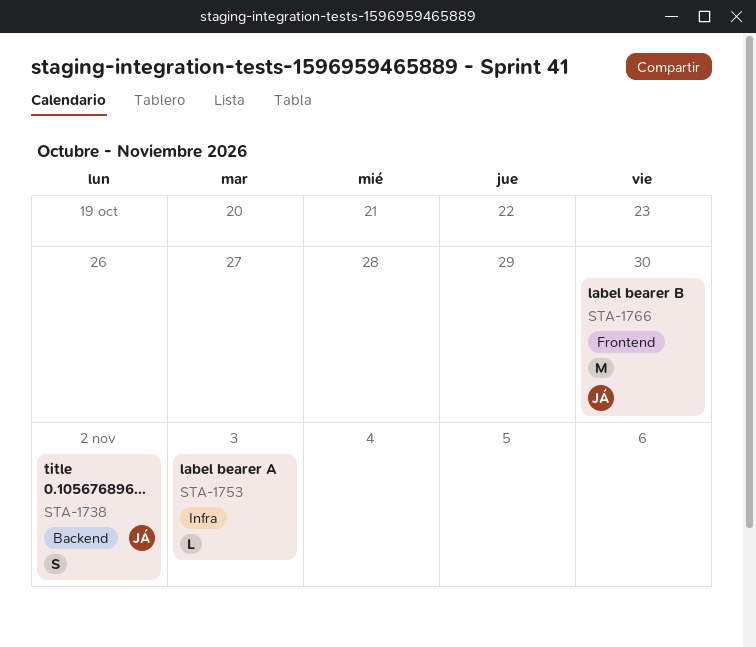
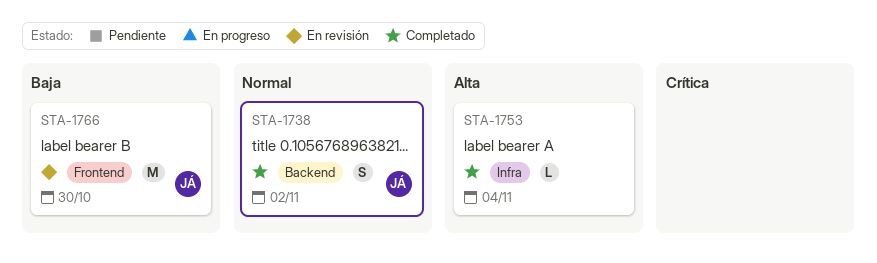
STA-1753, due: Nov 3 -> Nov 4

